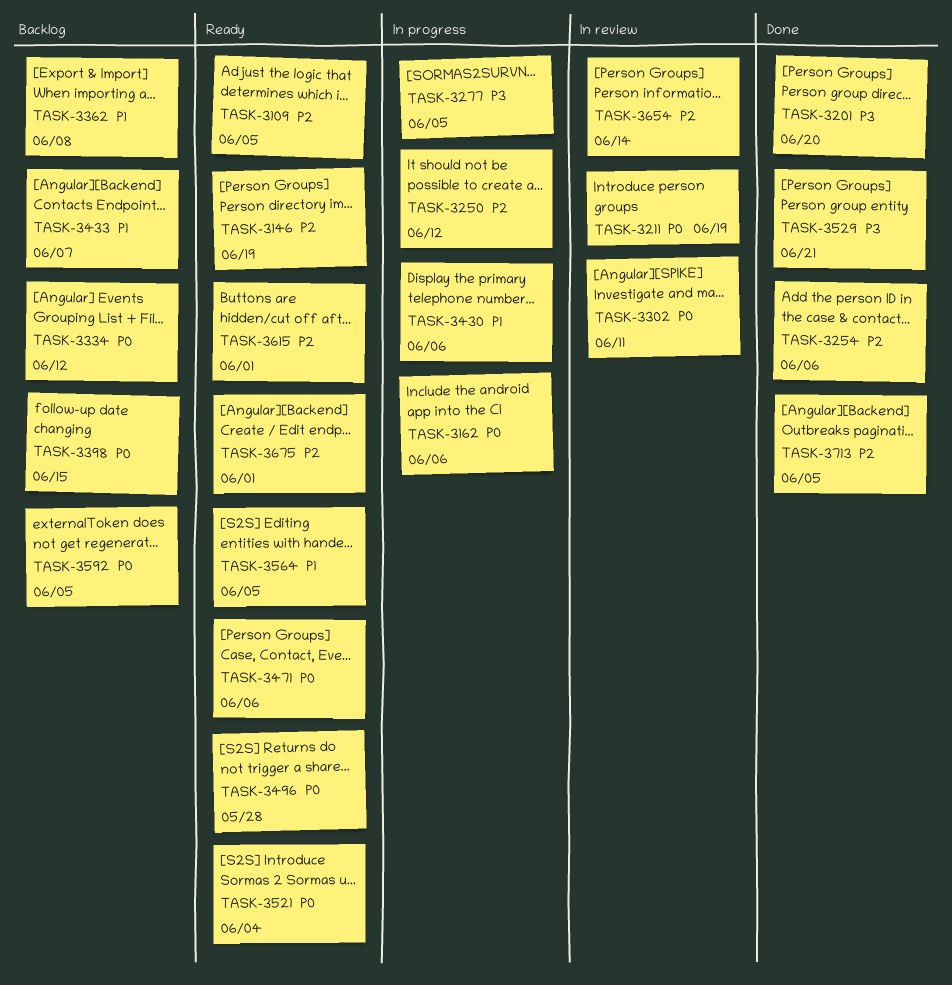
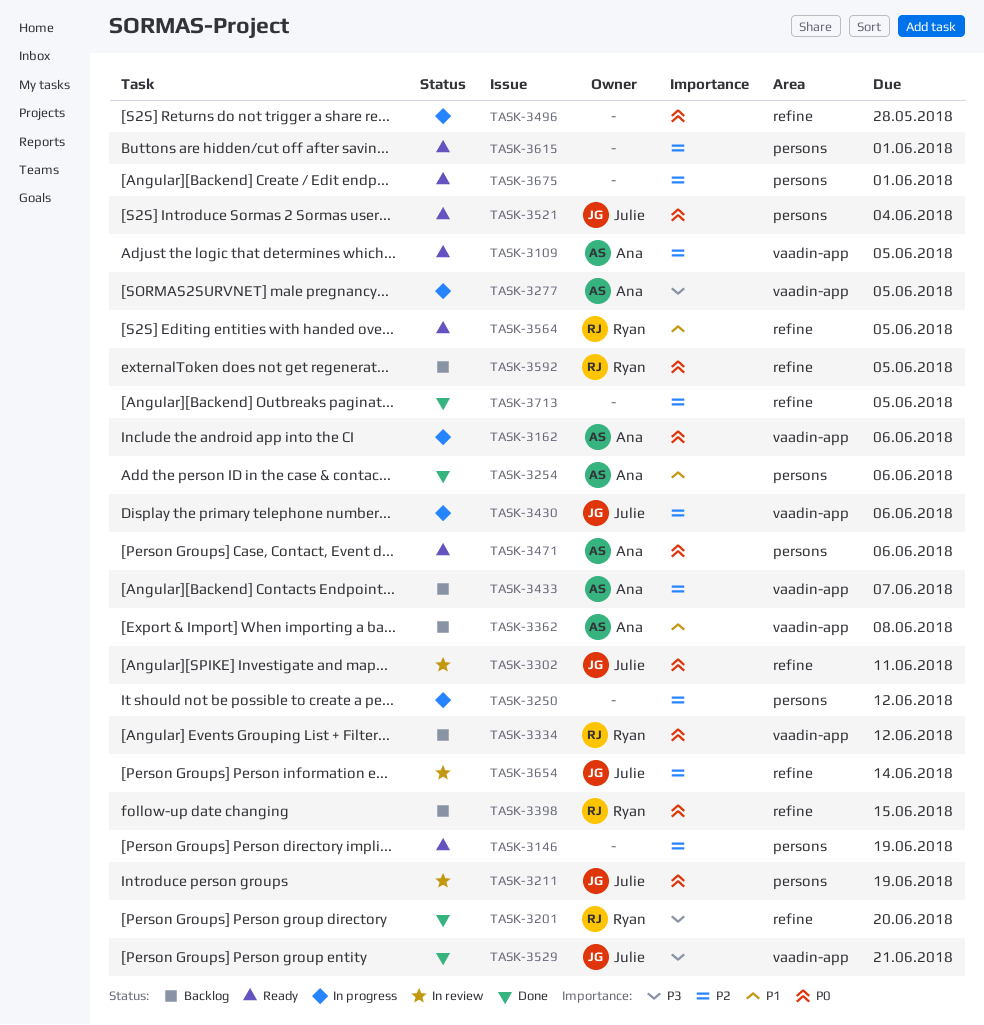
TASK-3254, priority: P2 -> P1
TASK-3430, priority: P1 -> P2
TASK-3433, priority: P1 -> P2
TASK-3496, status: Ready -> In progress

